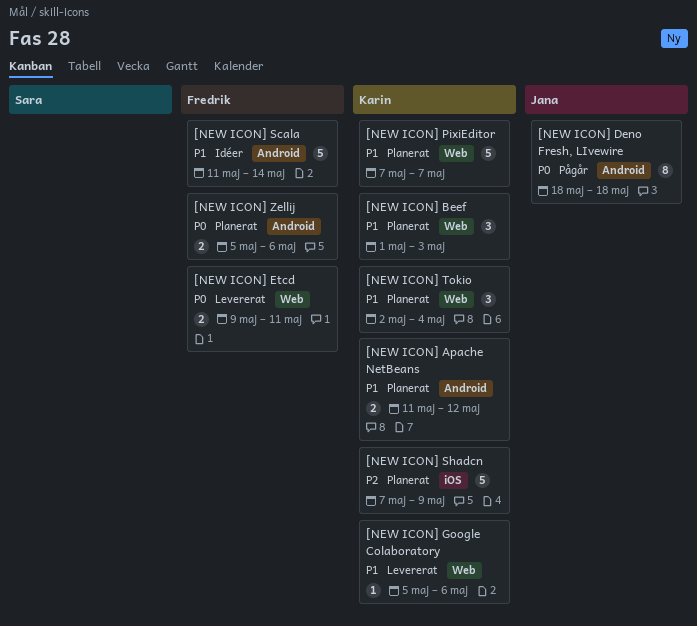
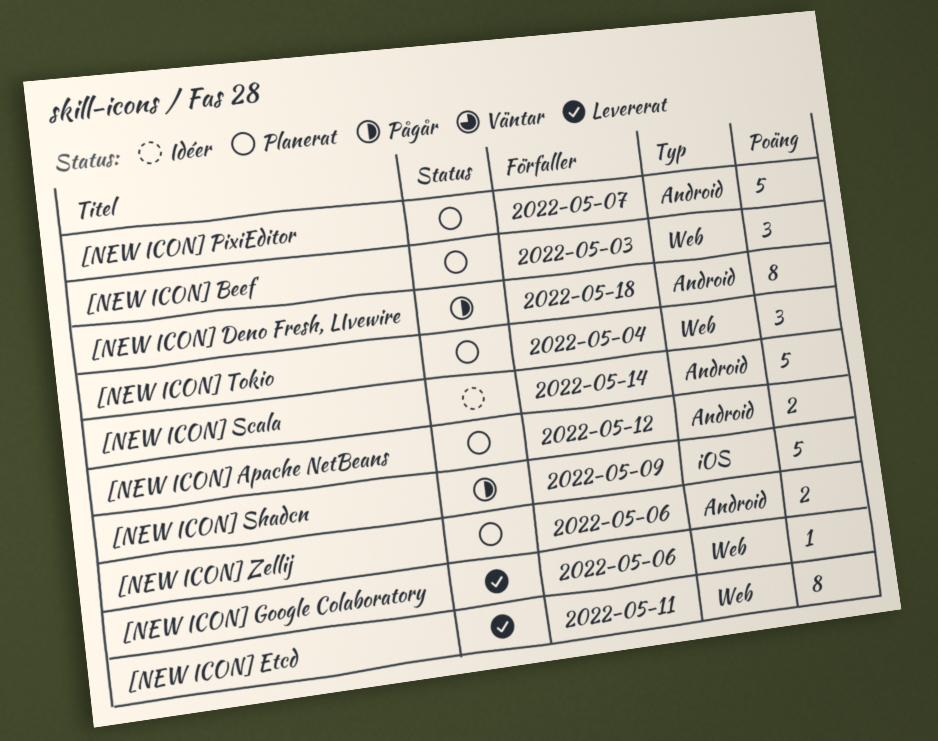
[NEW ICON] Etcd, estimate: 2 -> 8
[NEW ICON] PixiEditor, label: Web -> Android
[NEW ICON] Shadcn, status: Planerat -> Pågår

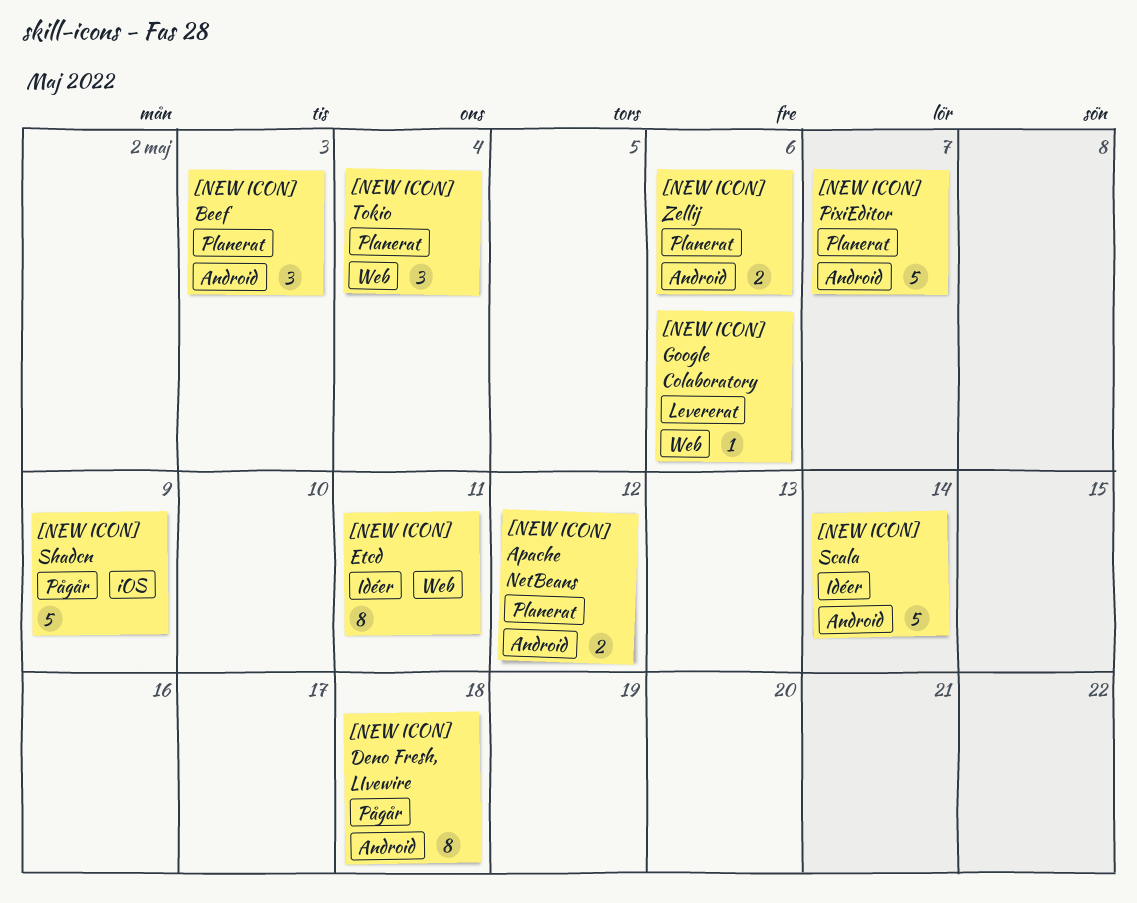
[NEW ICON] Beef, label: Web -> Android
[NEW ICON] Etcd, status: Levererat -> Idéer

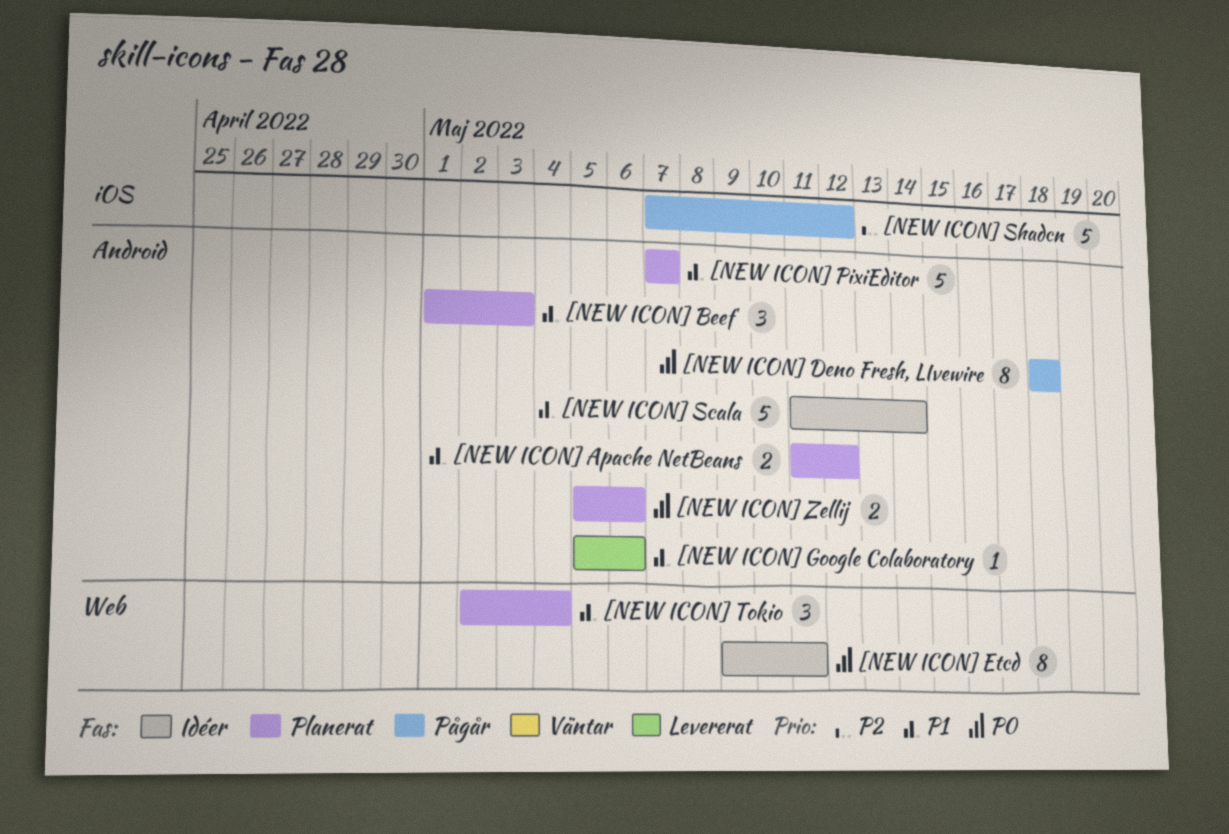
[NEW ICON] Google Colaboratory, label: Web -> Android
[NEW ICON] Shadcn, due: May 9 -> May 12

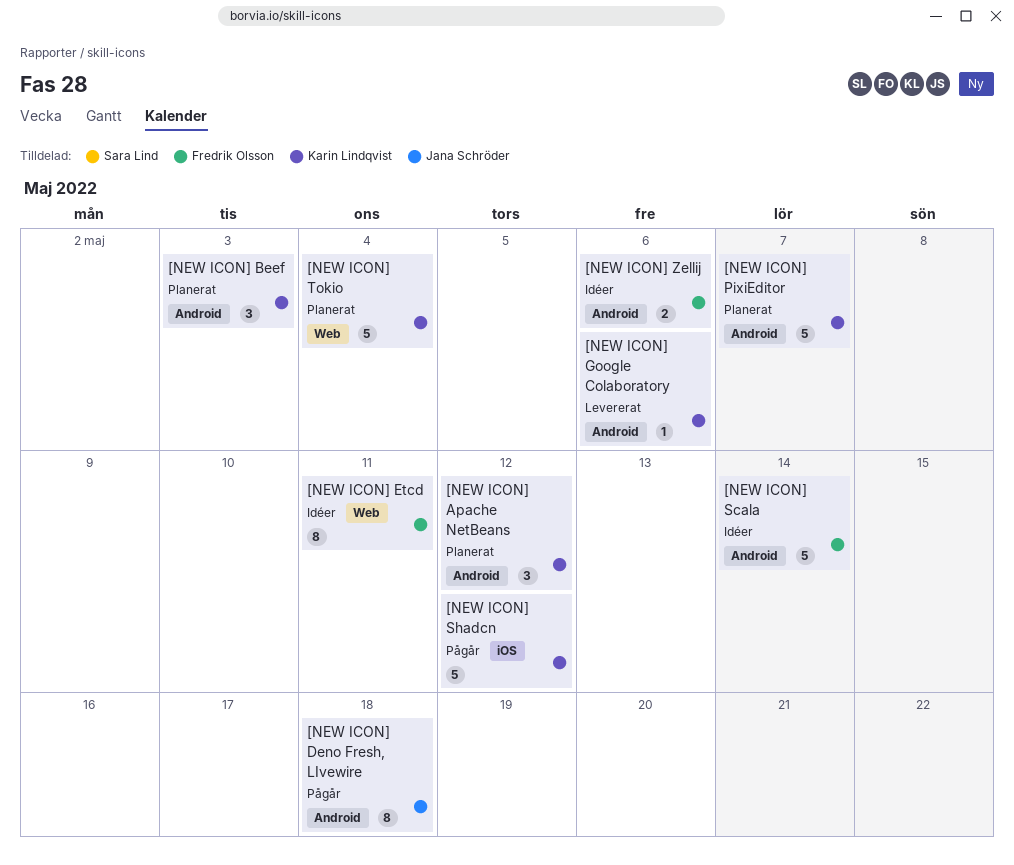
[NEW ICON] Apache NetBeans, estimate: 2 -> 3
[NEW ICON] Tokio, estimate: 3 -> 5
[NEW ICON] Zellij, status: Planerat -> Idéer

